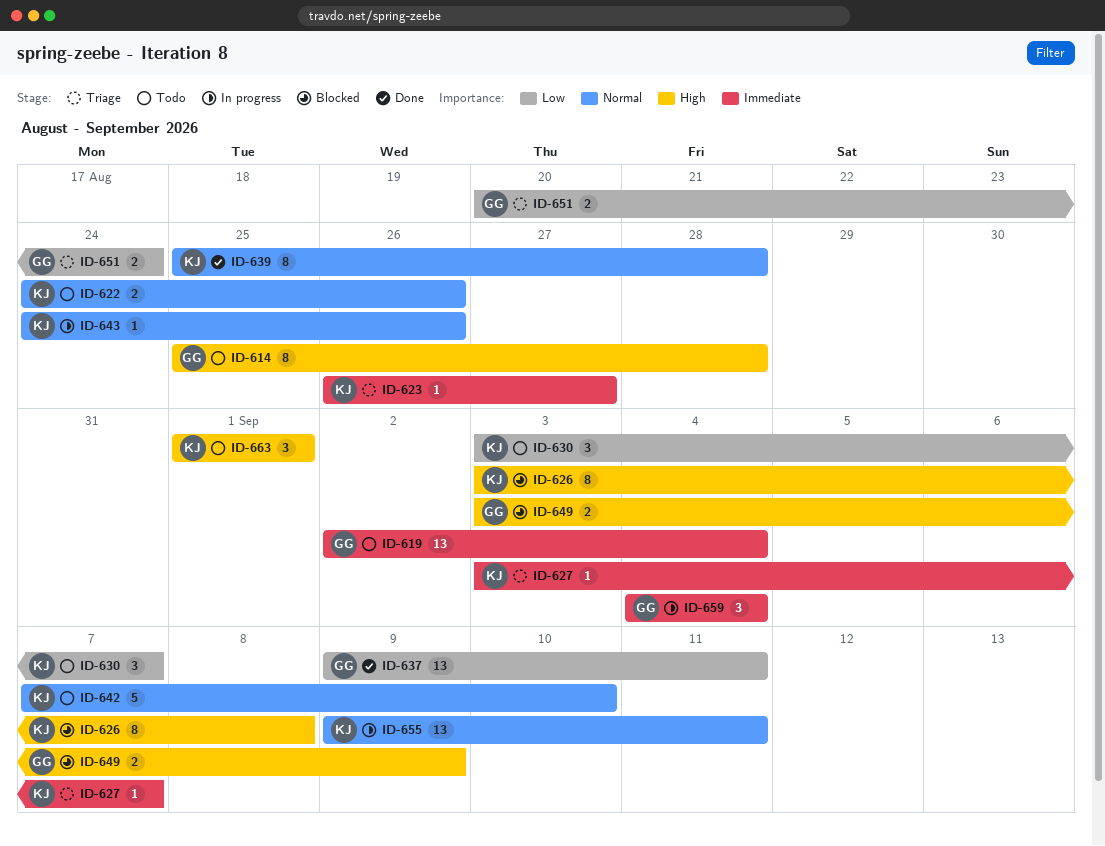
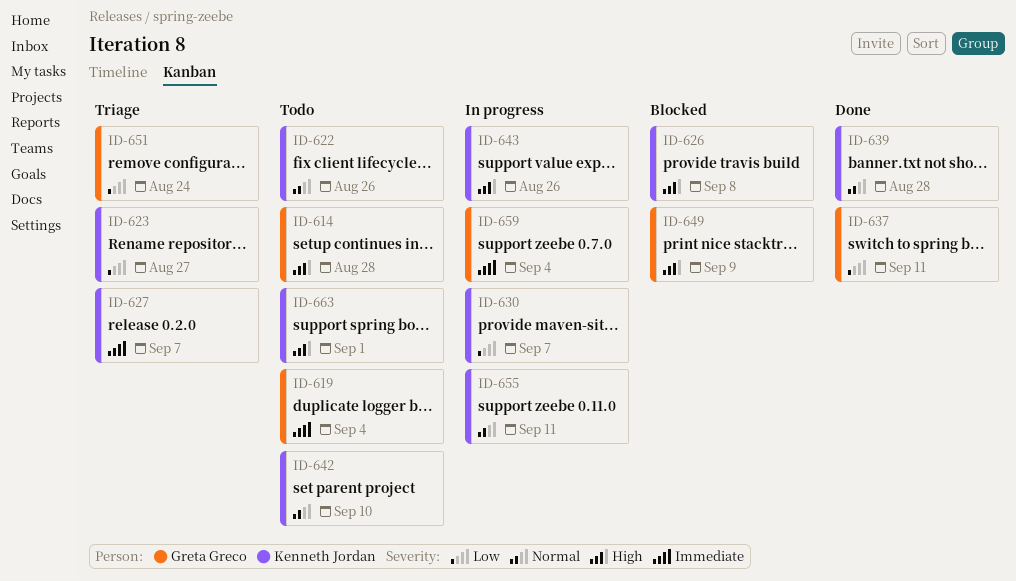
ID-623, priority: Immediate -> Low
ID-630, status: Todo -> In progress
ID-643, priority: Normal -> High

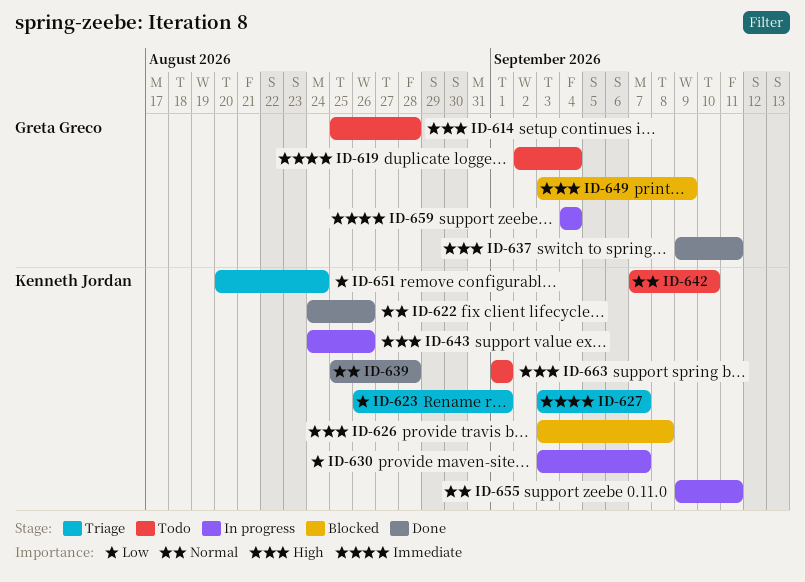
ID-622, status: Todo -> Done
ID-623, due: Aug 27 -> Sep 1
ID-637, priority: Low -> High
ID-651, owner: Greta Greco -> Kenneth Jordan

